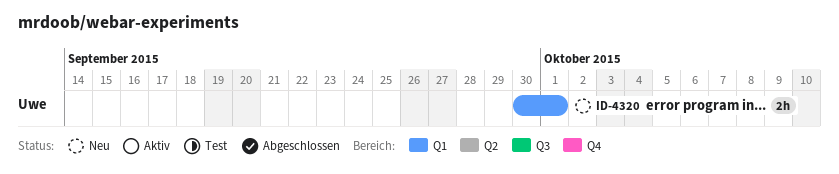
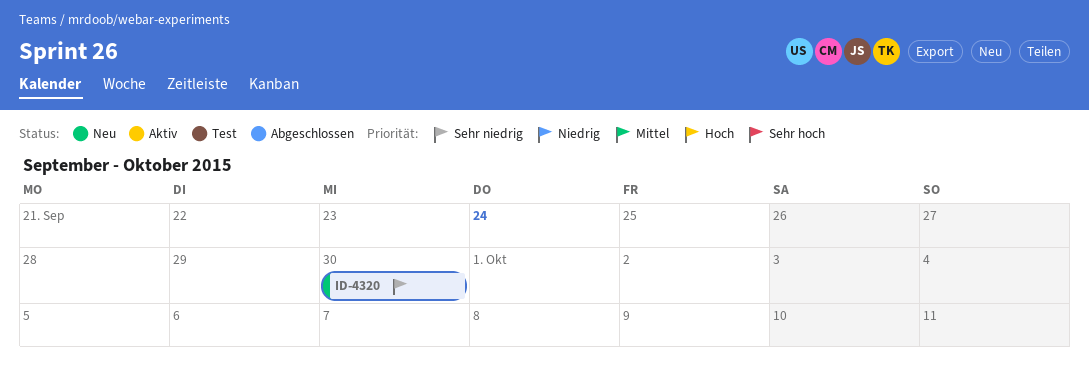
ID-4320, due: Oct 1 -> Sep 30

